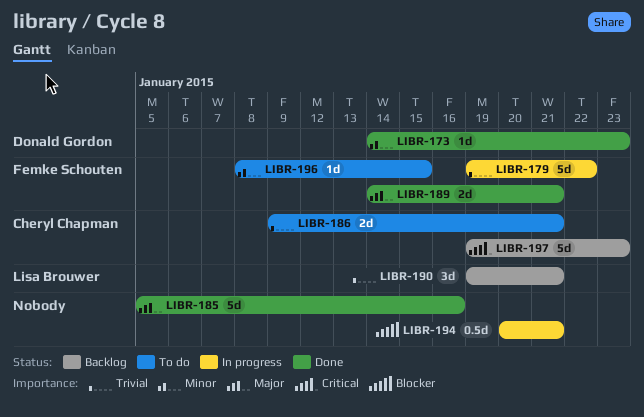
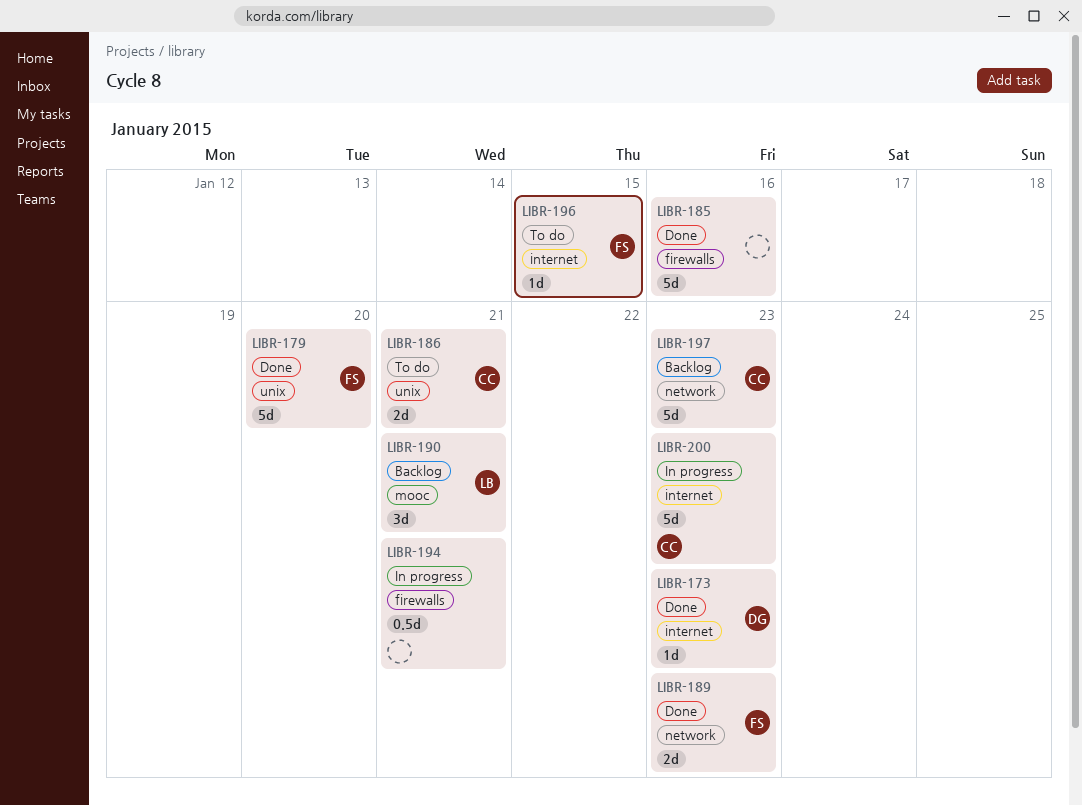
LIBR-179, status: In progress -> Done
LIBR-179, due: Jan 22 -> Jan 20
LIBR-189, due: Jan 21 -> Jan 23
LIBR-200: none -> present

